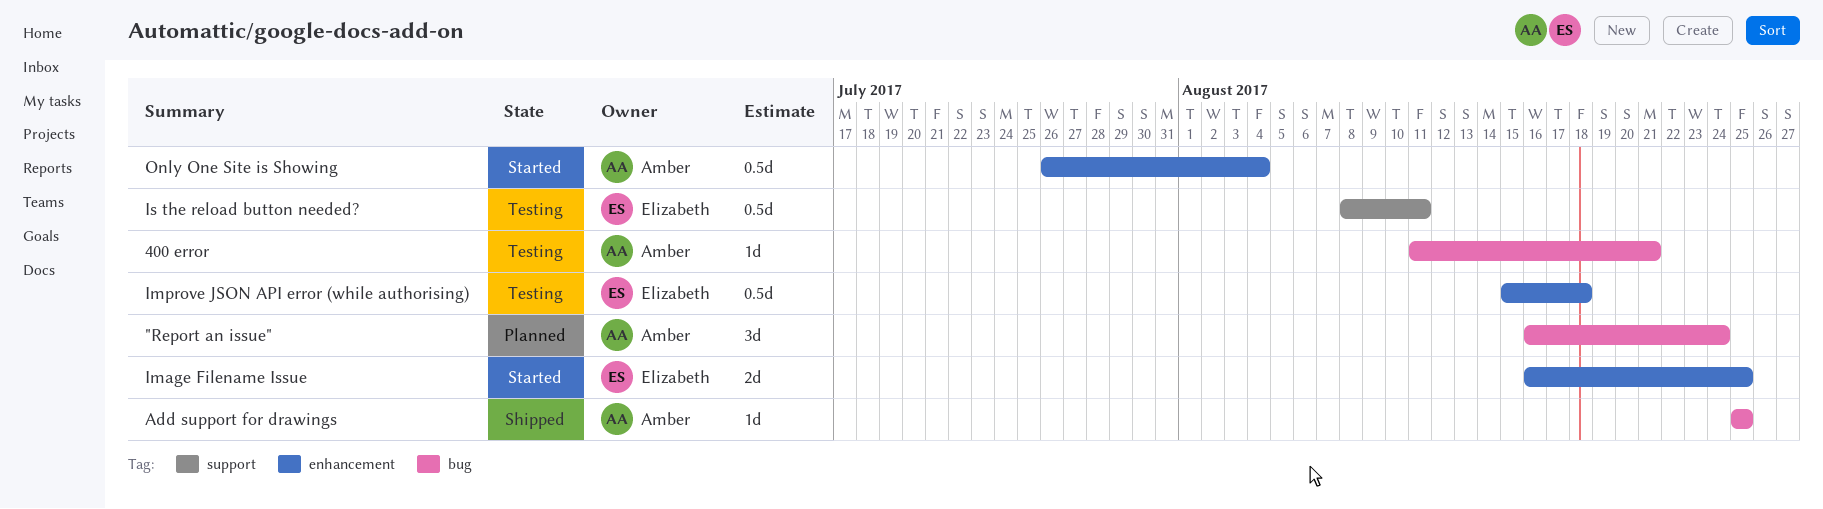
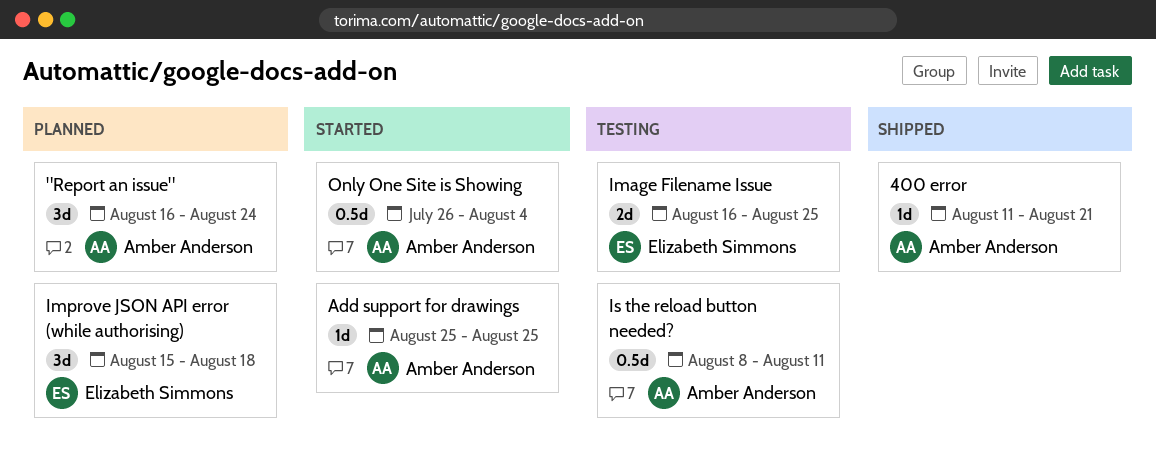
400 error, status: Testing -> Shipped
Add support for drawings, status: Shipped -> Started
Image Filename Issue, status: Started -> Testing
Improve JSON API error (while authorising), status: Testing -> Planned
Improve JSON API error (while authorising), estimate: 0.5d -> 3d
Is the reload button needed?, owner: Elizabeth Simmons -> Amber Anderson

